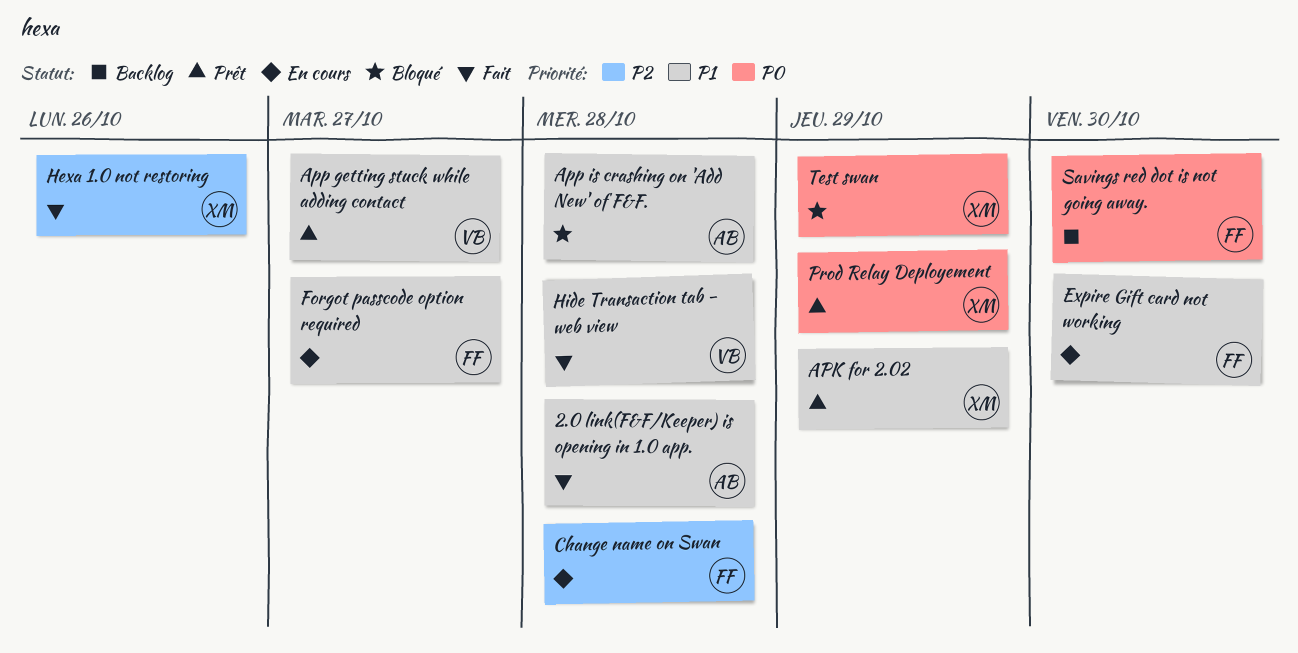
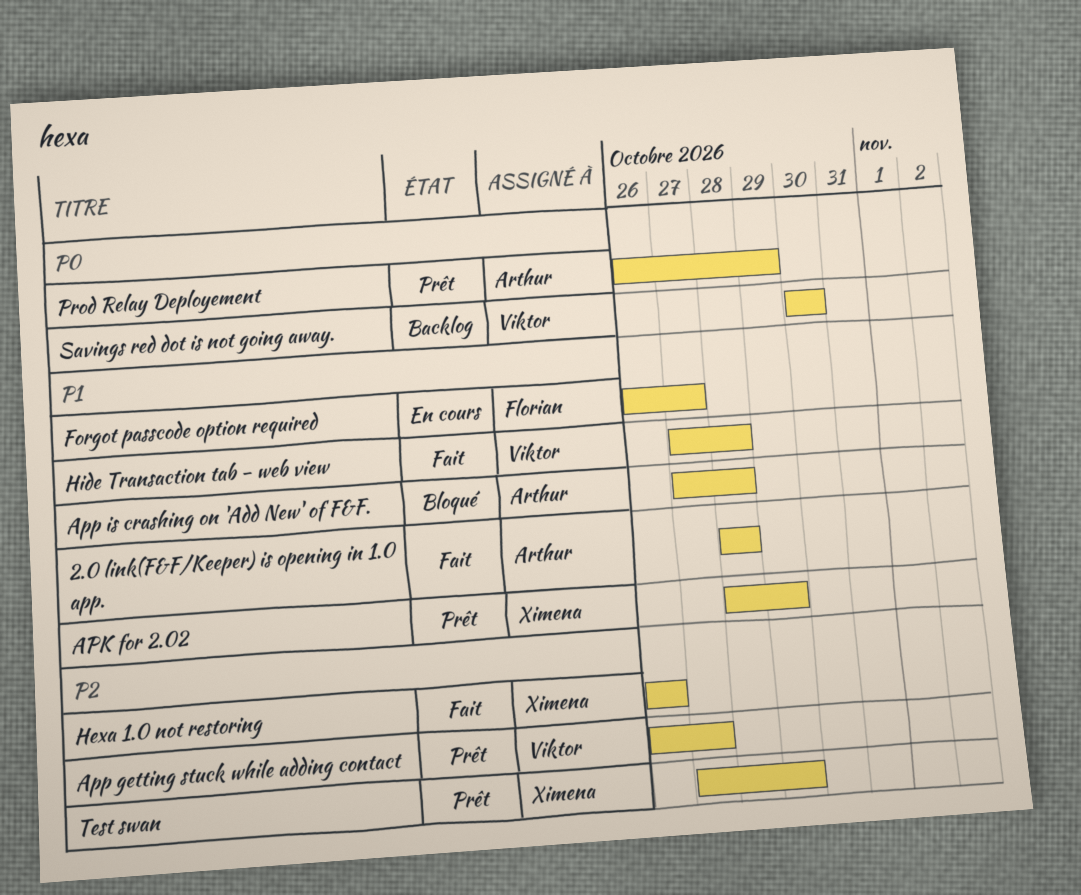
App getting stuck while adding contact, priority: P1 -> P2
Change name on Swan: present -> none
Expire Gift card not working: present -> none
Prod Relay Deployement, owner: Ximena -> Arthur
Savings red dot is not going away., owner: Florian -> Viktor
Test swan, status: Bloqué -> Prêt
Test swan, priority: P0 -> P2

